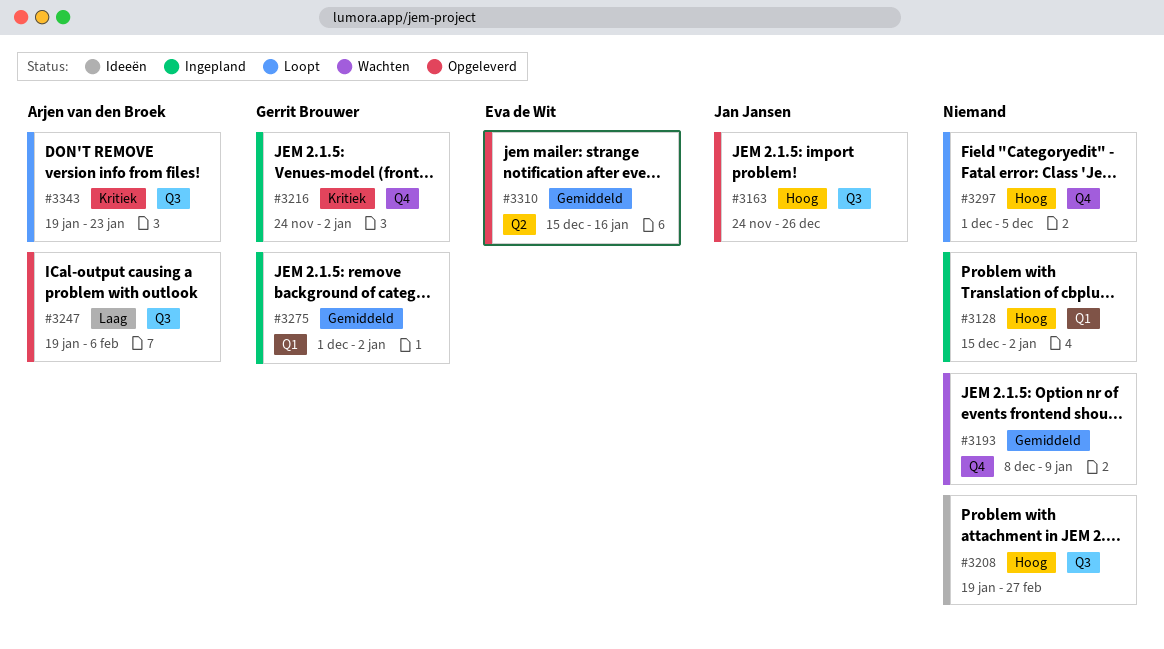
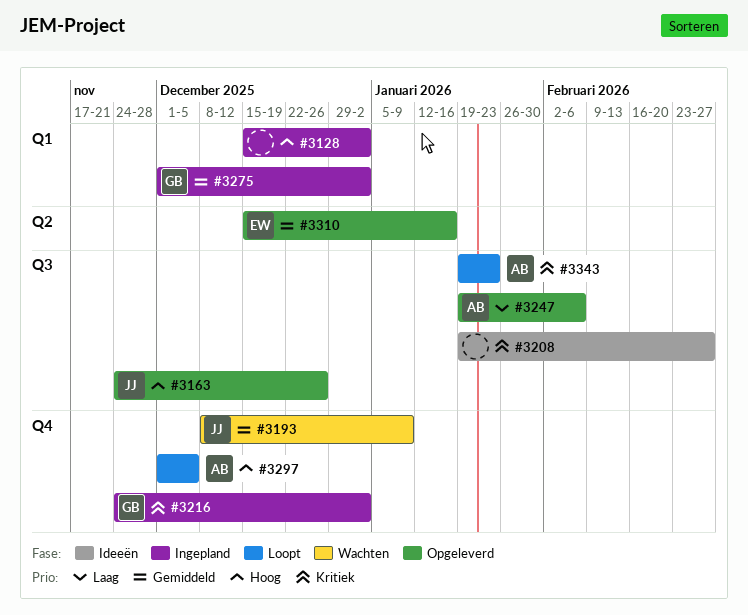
#3193, owner: none -> Jan Jansen
#3208, priority: Hoog -> Kritiek
#3297, owner: none -> Arjen van den Broek

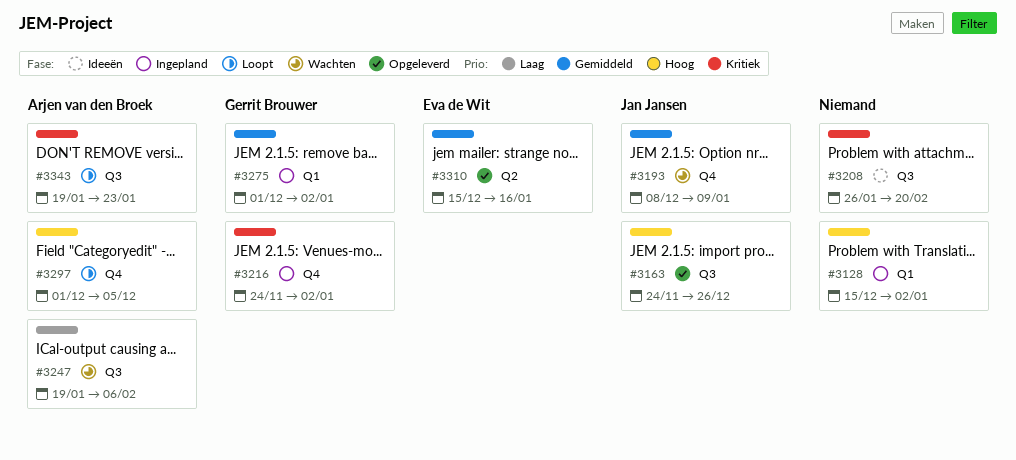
#3208, start: Jan 19 -> Jan 26
#3208, due: Feb 27 -> Feb 20
#3247, status: Opgeleverd -> Wachten

